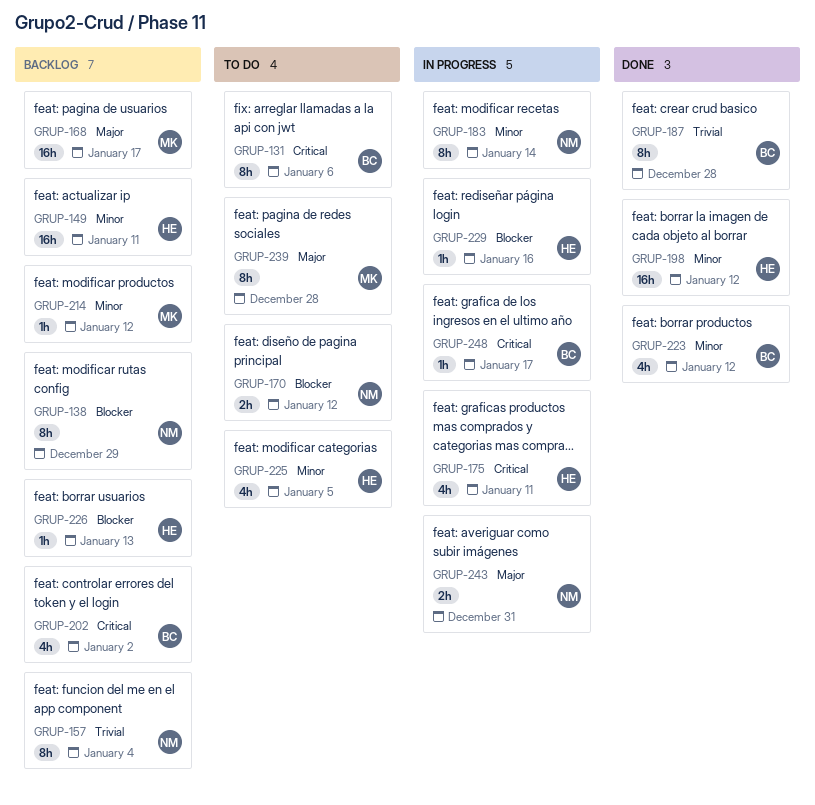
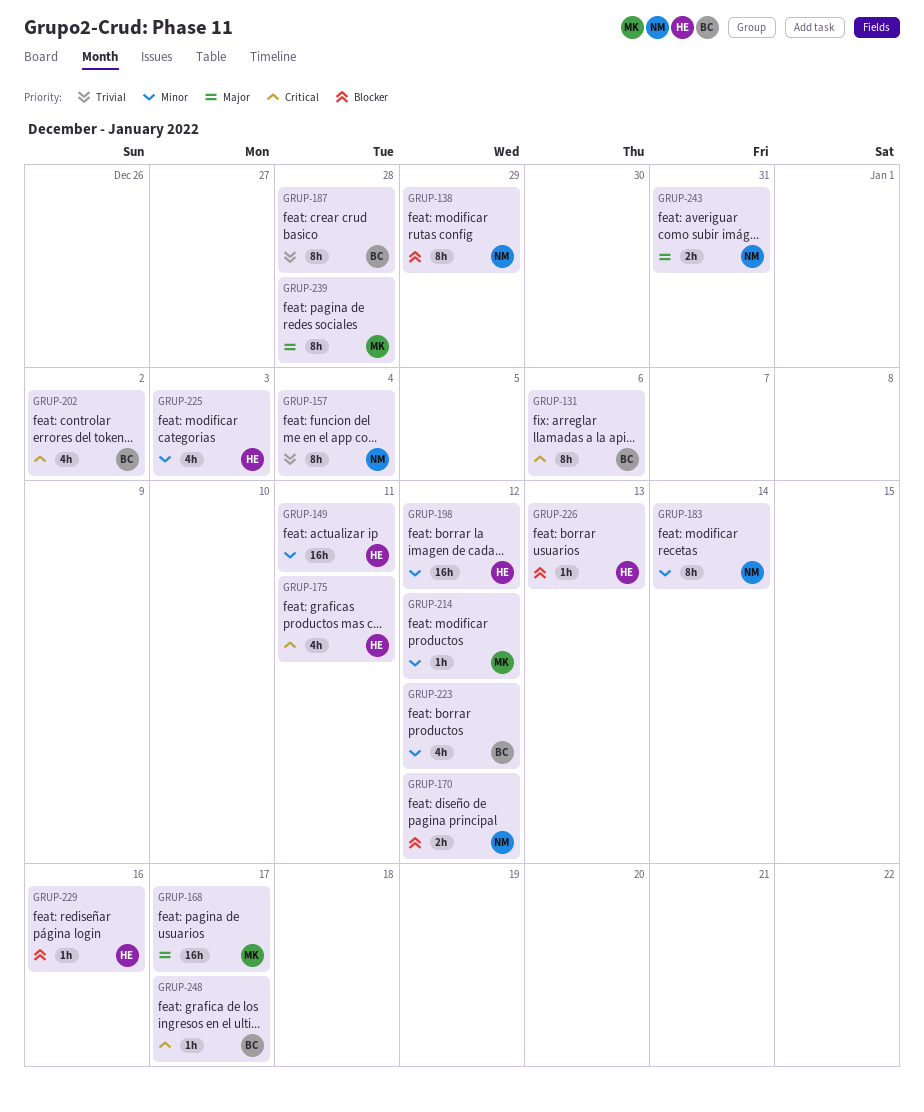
GRUP-225, due: Jan 5 -> Jan 3

